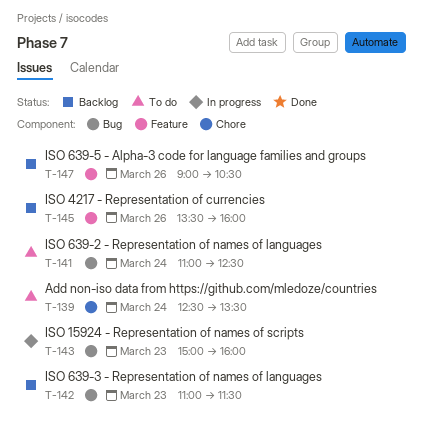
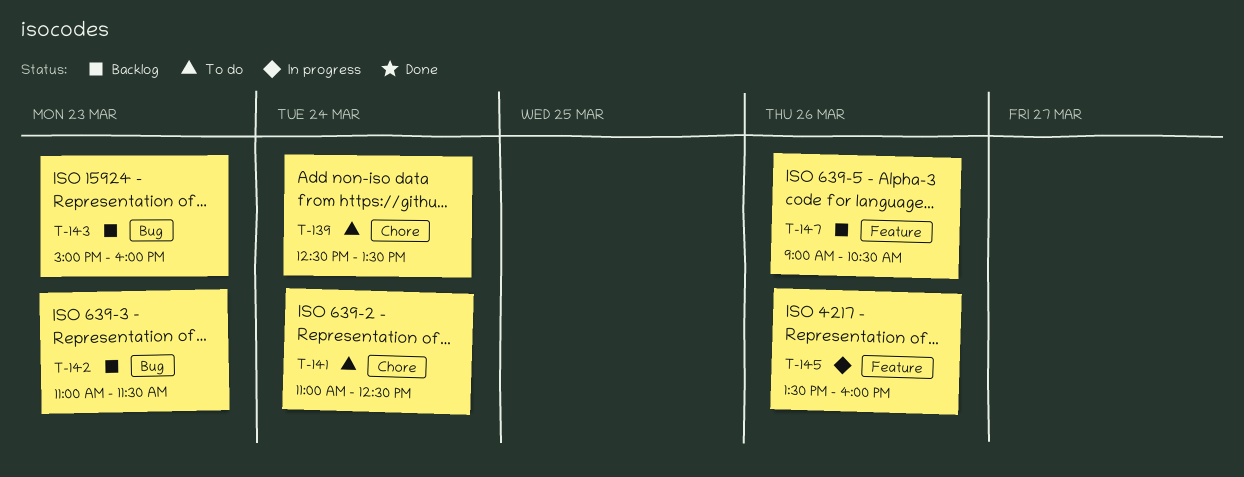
T-141, label: Bug -> Chore
T-143, status: In progress -> Backlog
T-145, status: Backlog -> In progress

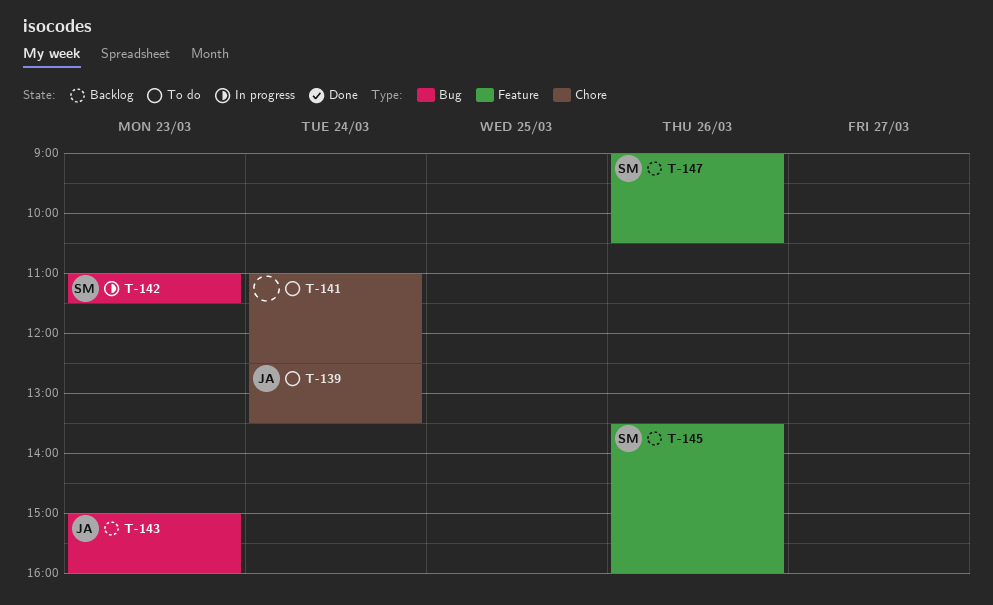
T-142, status: Backlog -> In progress
T-145, status: In progress -> Backlog

